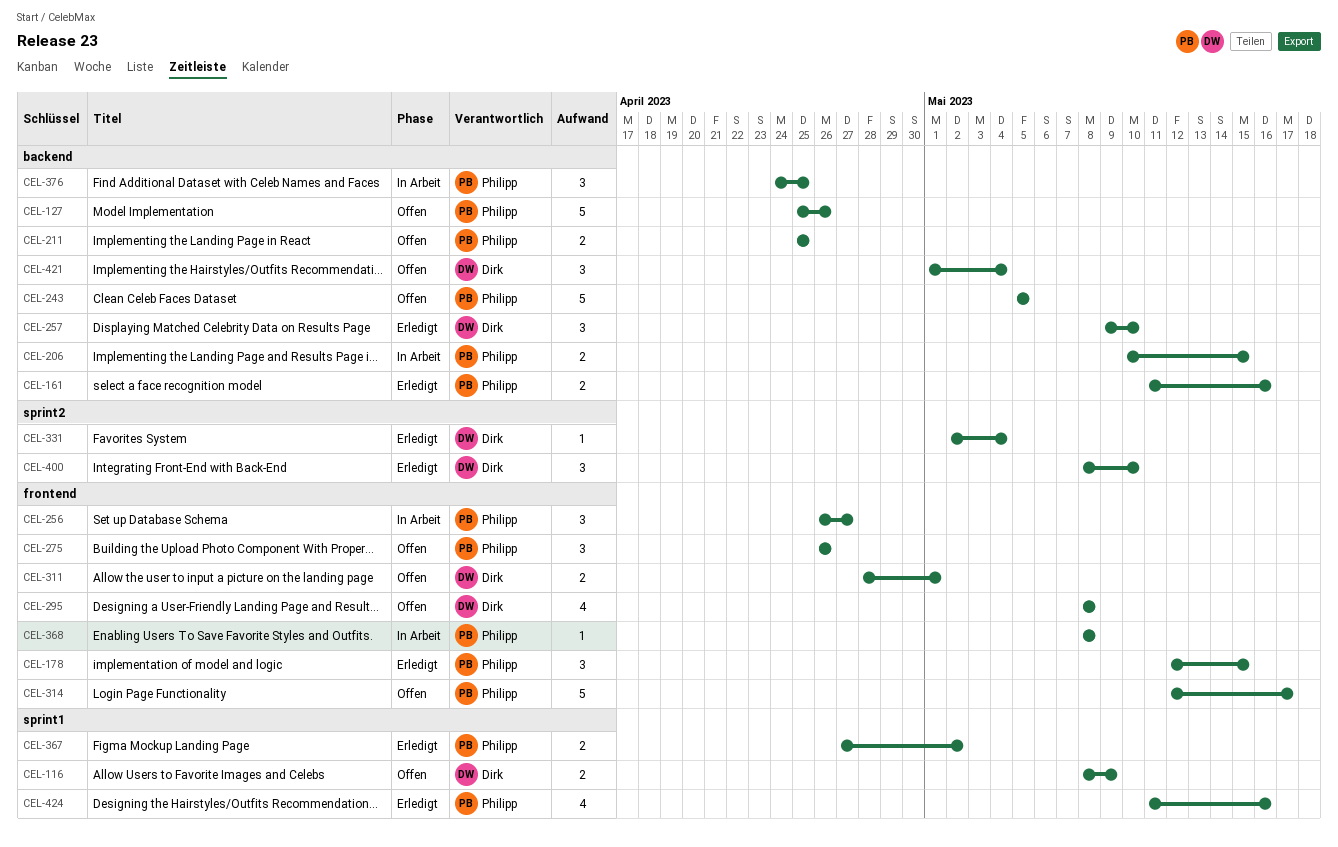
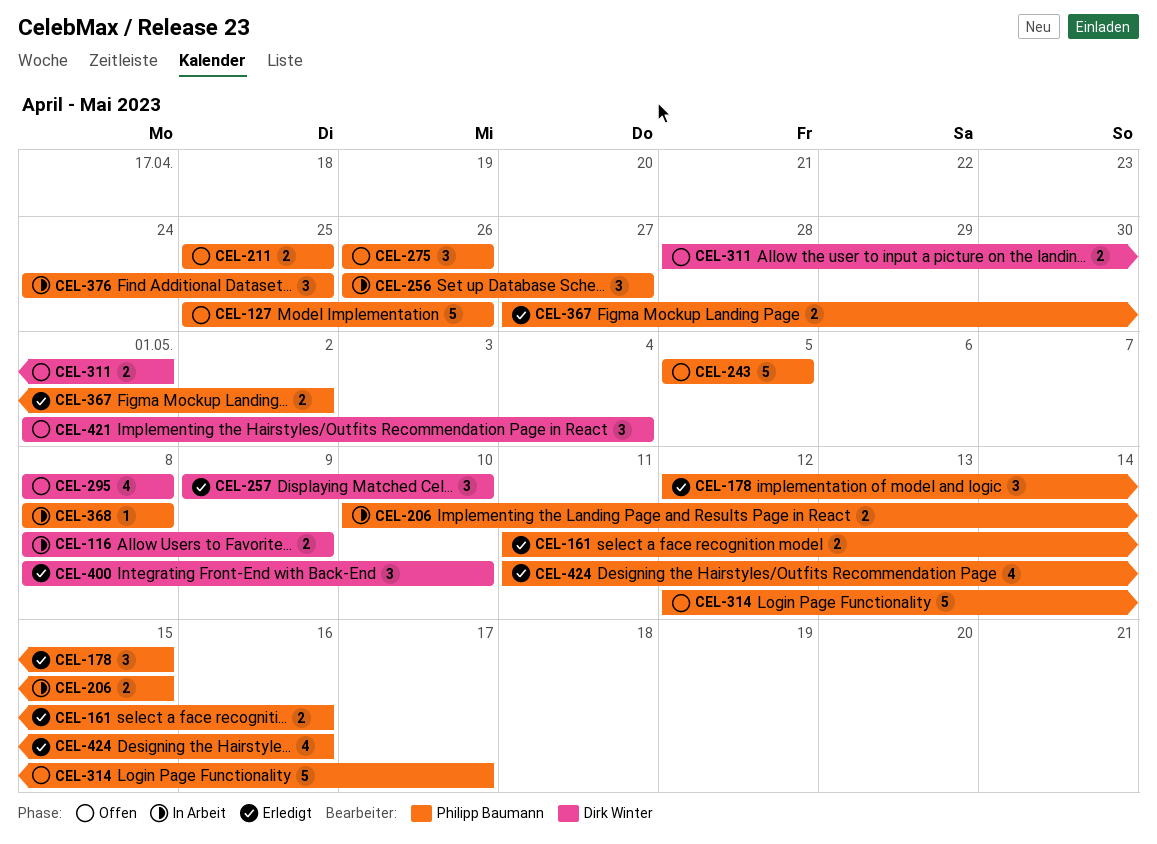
CEL-116, status: Offen -> In Arbeit
CEL-331: present -> none

